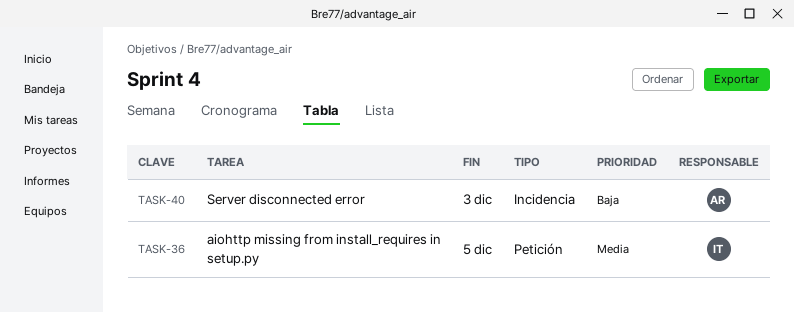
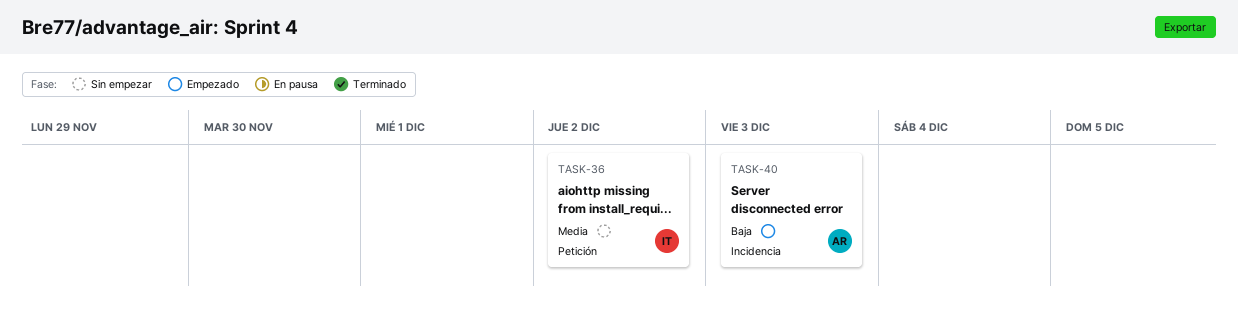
TASK-36, due: Dec 5 -> Dec 2

